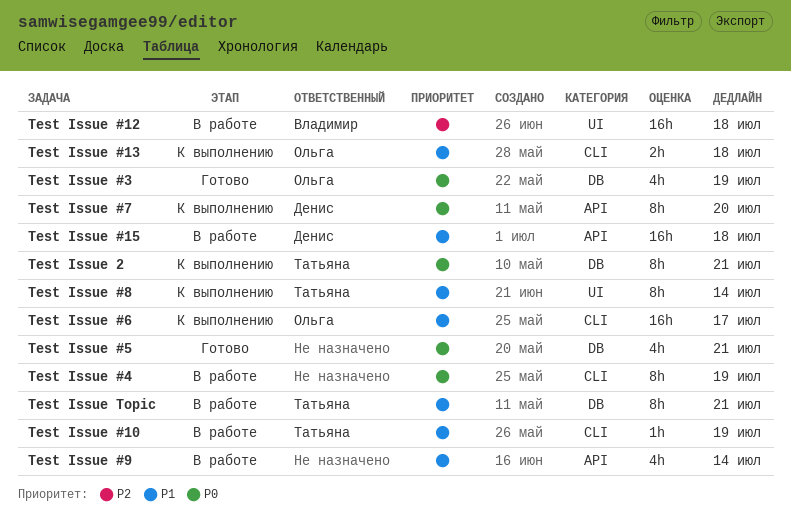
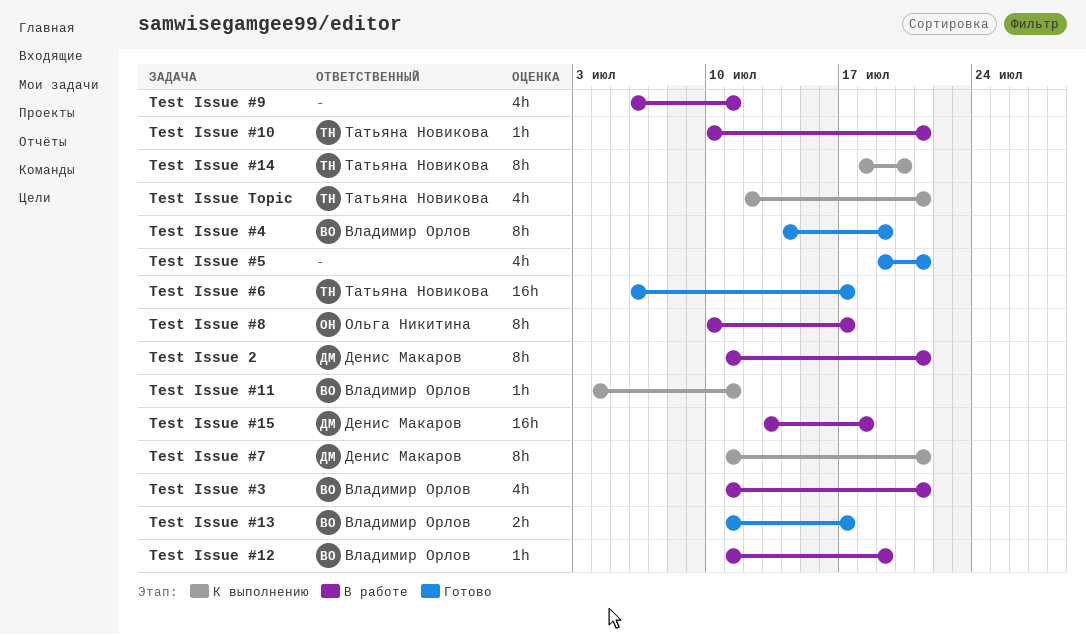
Test Issue #10, due: Jul 19 -> Jul 21
Test Issue #11: none -> present
Test Issue #12, estimate: 16h -> 1h
Test Issue #12, due: Jul 18 -> Jul 19
Test Issue #13, status: К выполнению -> Готово
Test Issue #13, owner: Ольга Никитина -> Владимир Орлов
Test Issue #13, due: Jul 18 -> Jul 17
Test Issue #14: none -> present
Test Issue #3, status: Готово -> В работе
Test Issue #3, owner: Ольга Никитина -> Владимир Орлов
Test Issue #3, due: Jul 19 -> Jul 21
Test Issue #4, status: В работе -> Готово
Test Issue #4, owner: none -> Владимир Орлов
Test Issue #6, status: К выполнению -> Готово
Test Issue #6, owner: Ольга Никитина -> Татьяна Новикова
Test Issue #7, due: Jul 20 -> Jul 21
Test Issue #8, status: К выполнению -> В работе
Test Issue #8, owner: Татьяна Новикова -> Ольга Никитина
Test Issue #8, due: Jul 14 -> Jul 17
Test Issue #9, due: Jul 14 -> Jul 11
Test Issue 2, status: К выполнению -> В работе
Test Issue 2, owner: Татьяна Новикова -> Денис Макаров
Test Issue Topic, status: В работе -> К выполнению
Test Issue Topic, estimate: 8h -> 4h

